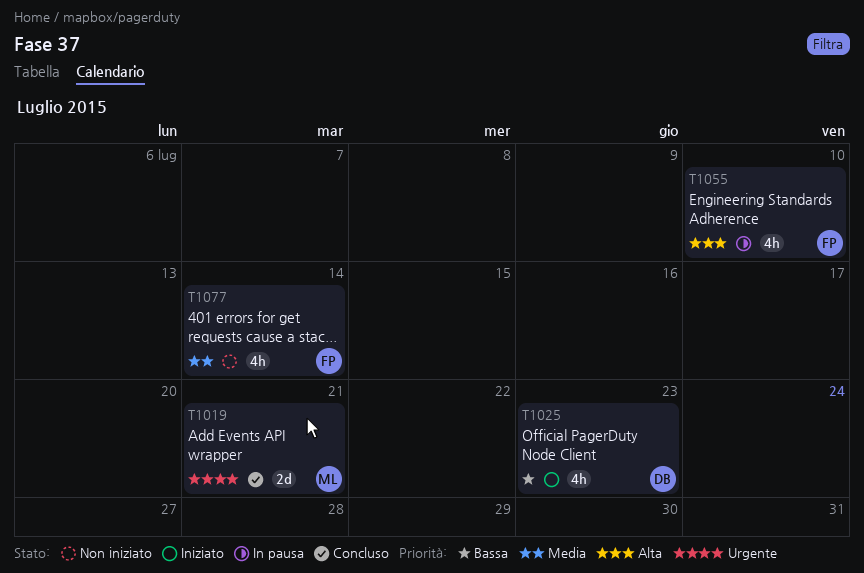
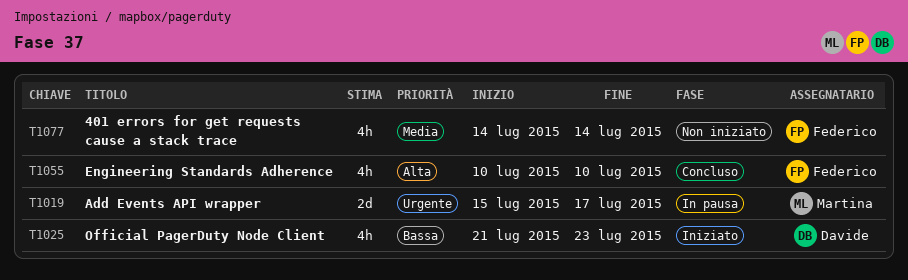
T1019, status: Concluso -> In pausa
T1019, due: Jul 21 -> Jul 17
T1055, status: In pausa -> Concluso

